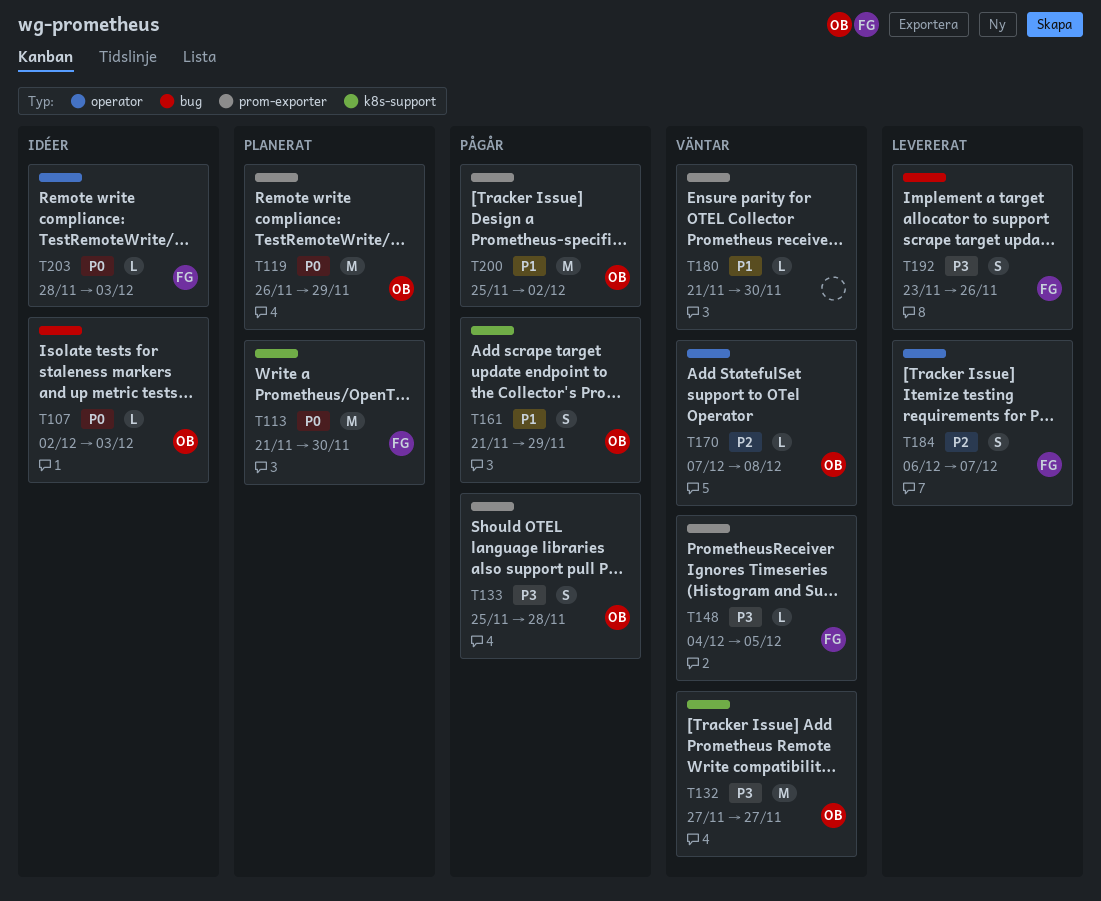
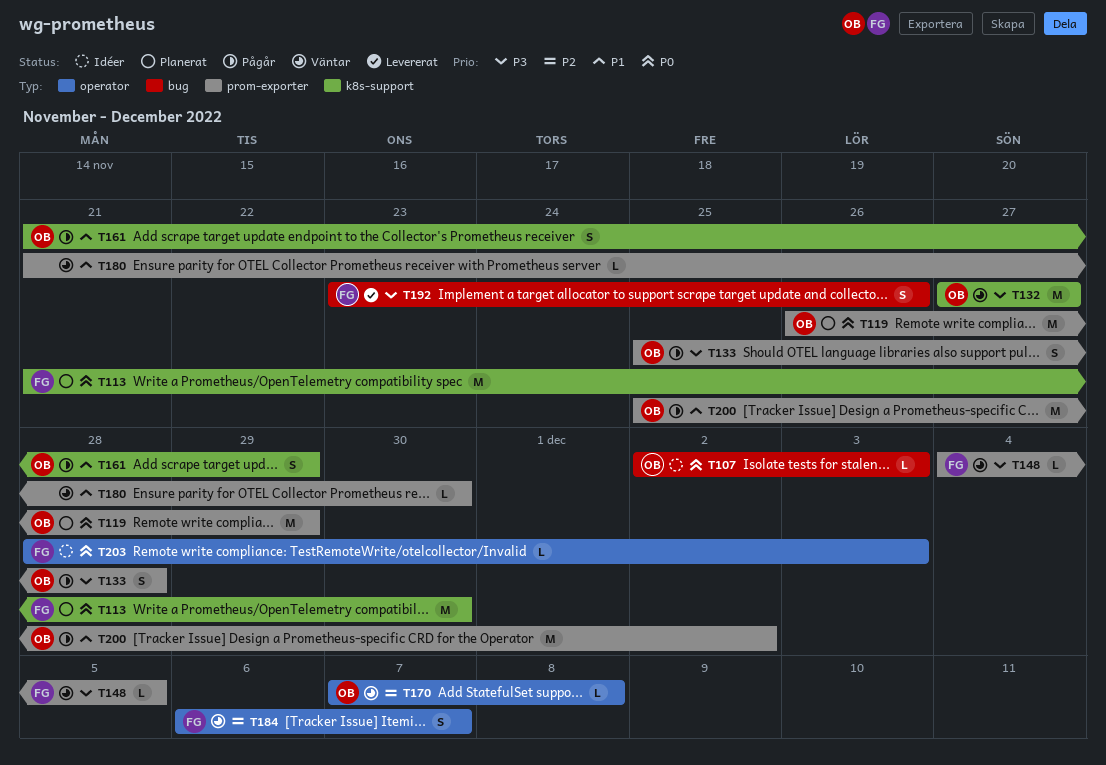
T184, status: Levererat -> Väntar

